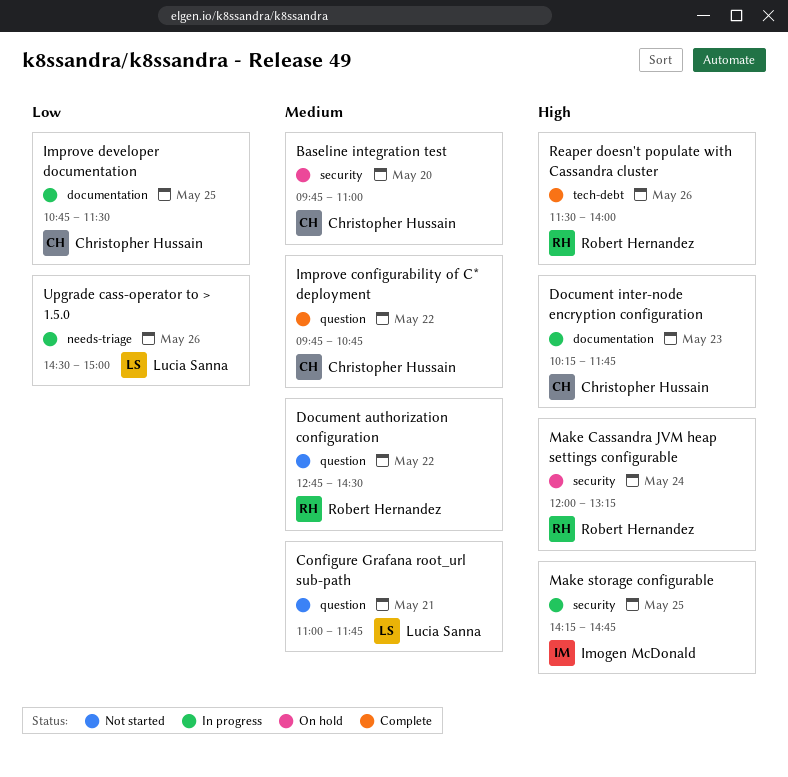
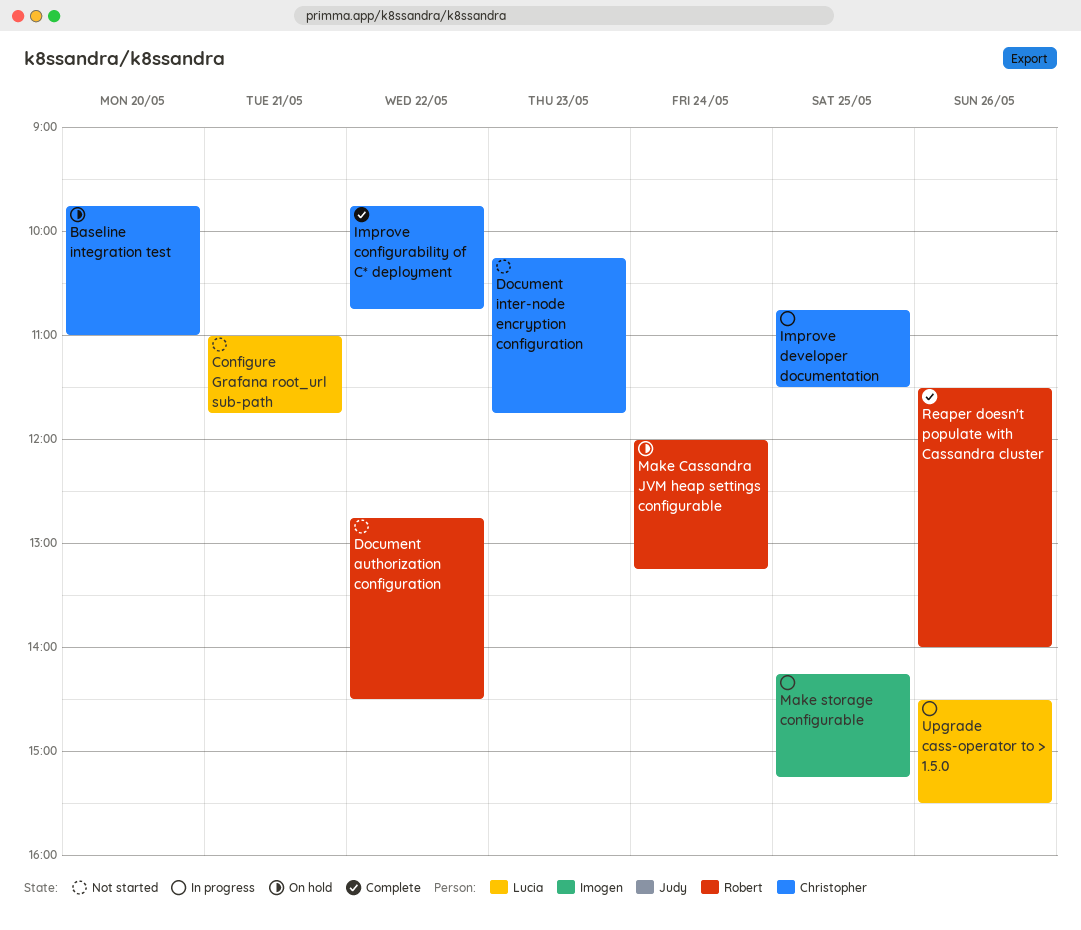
Document inter-node encryption configuration, status: In progress -> Not started
Make storage configurable, ends: 14:45 -> 15:15
Upgrade cass-operator to > 1.5.0, ends: 15:00 -> 15:30

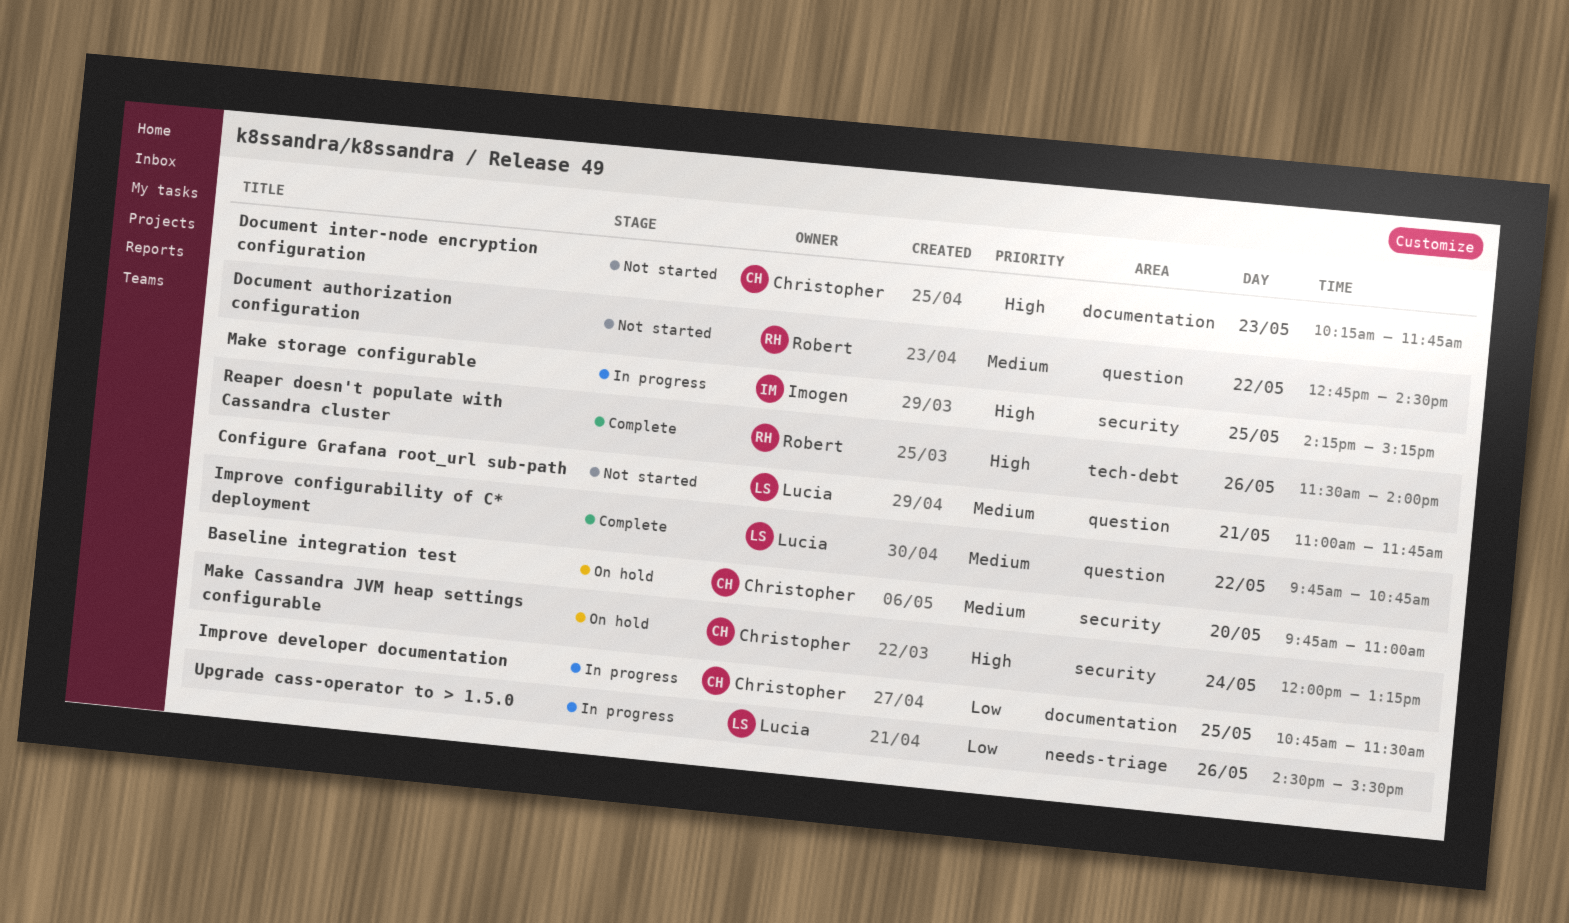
Improve configurability of C* deployment, owner: Christopher -> Lucia
Make Cassandra JVM heap settings configurable, owner: Robert -> Christopher

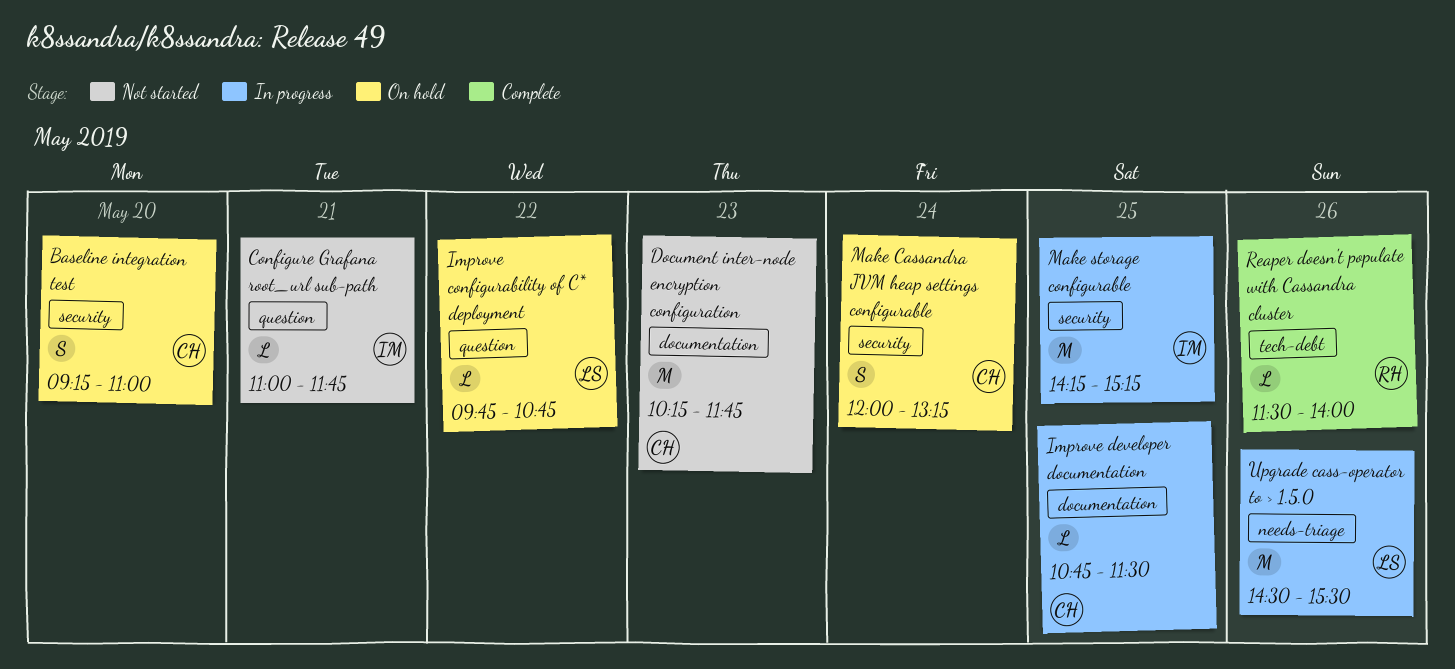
Baseline integration test, begins: 09:45 -> 09:15
Configure Grafana root_url sub-path, owner: Lucia -> Imogen
Document authorization configuration: present -> none
Improve configurability of C* deployment, status: Complete -> On hold

